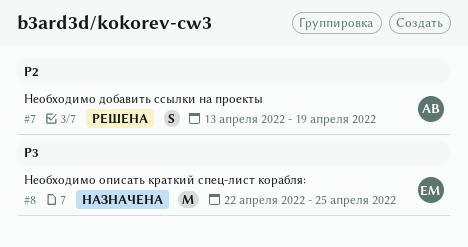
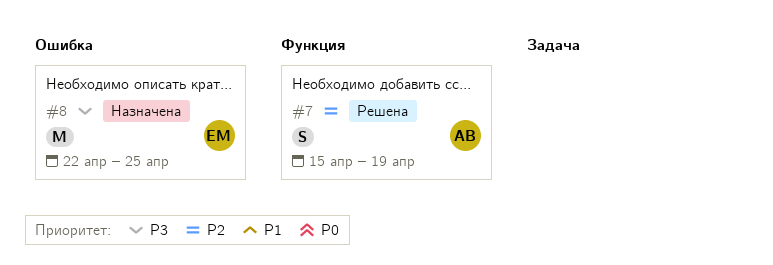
#7, start: Apr 13 -> Apr 15

